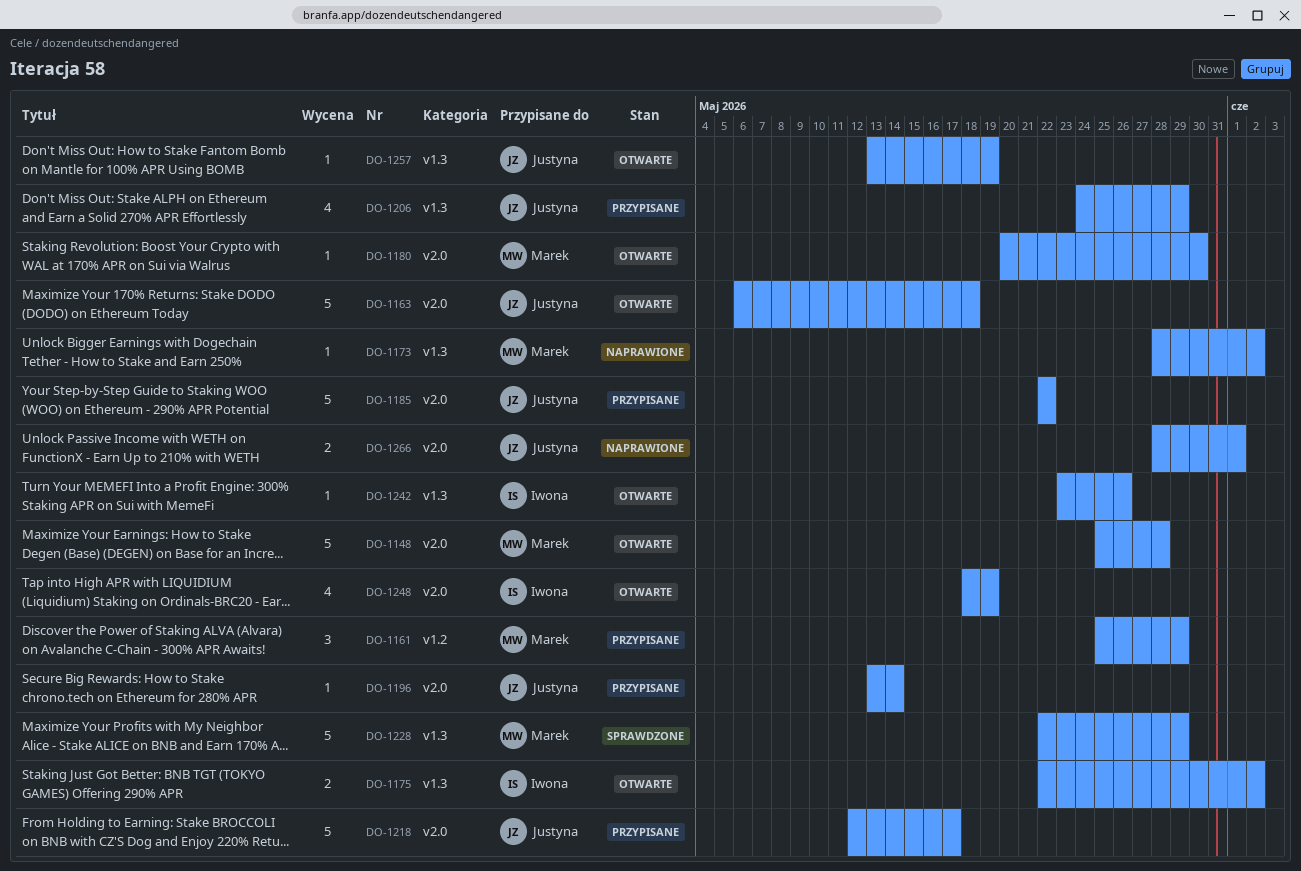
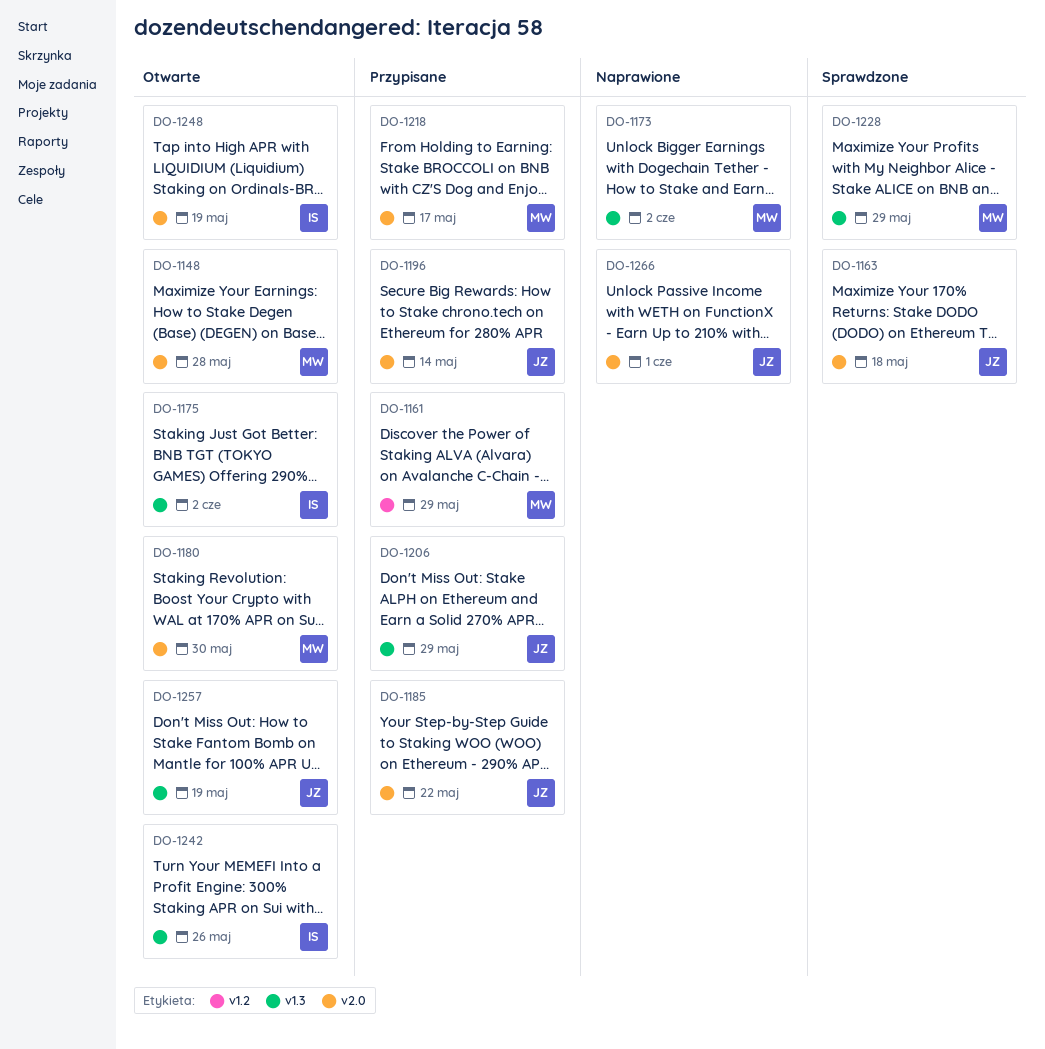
DO-1163, status: Otwarte -> Sprawdzone
DO-1218, owner: Justyna -> Marek

